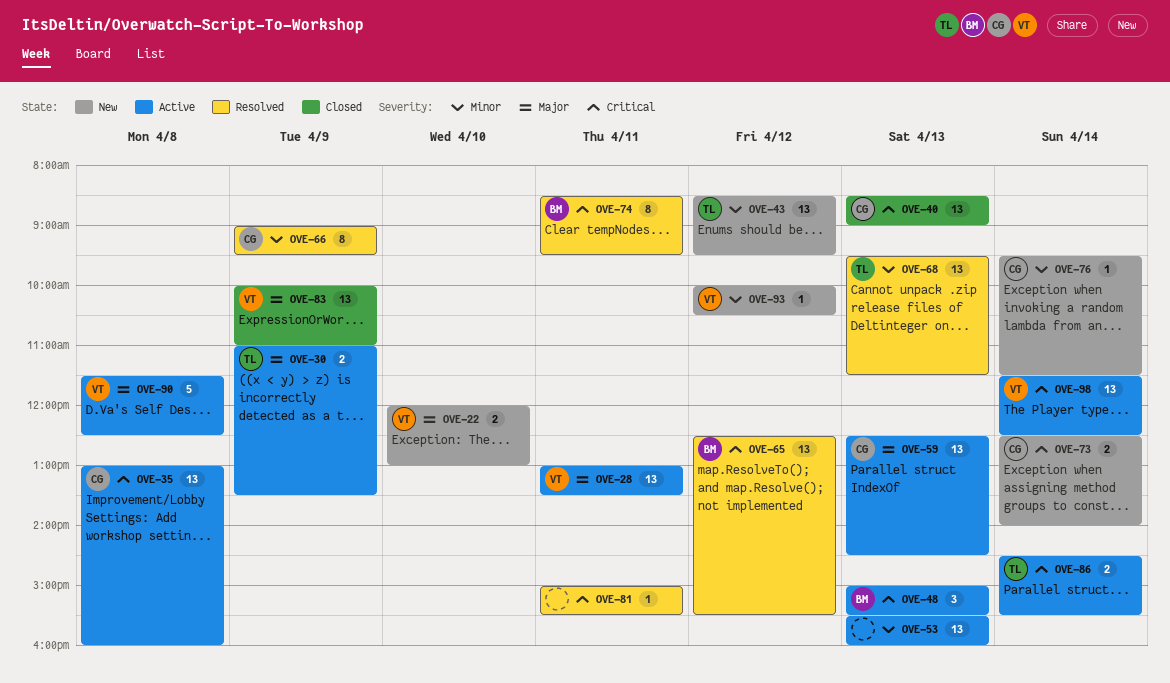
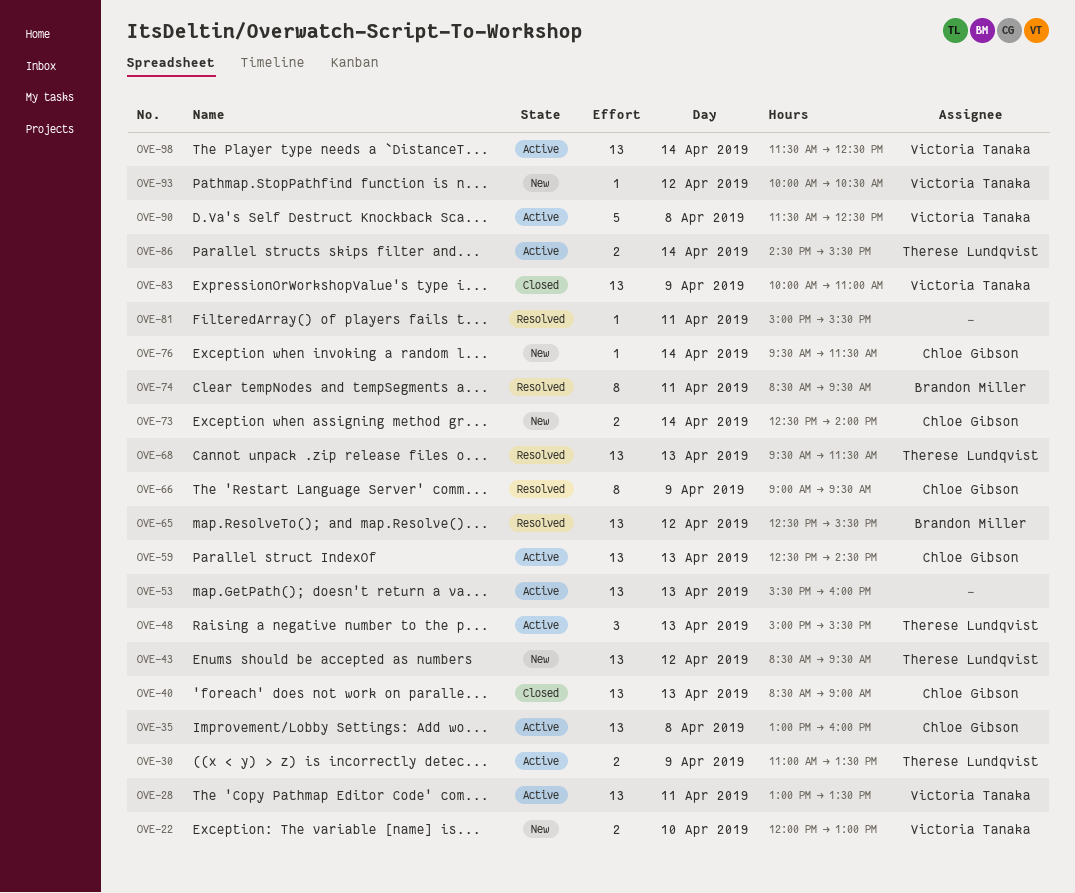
OVE-48, owner: Brandon Miller -> Therese Lundqvist

